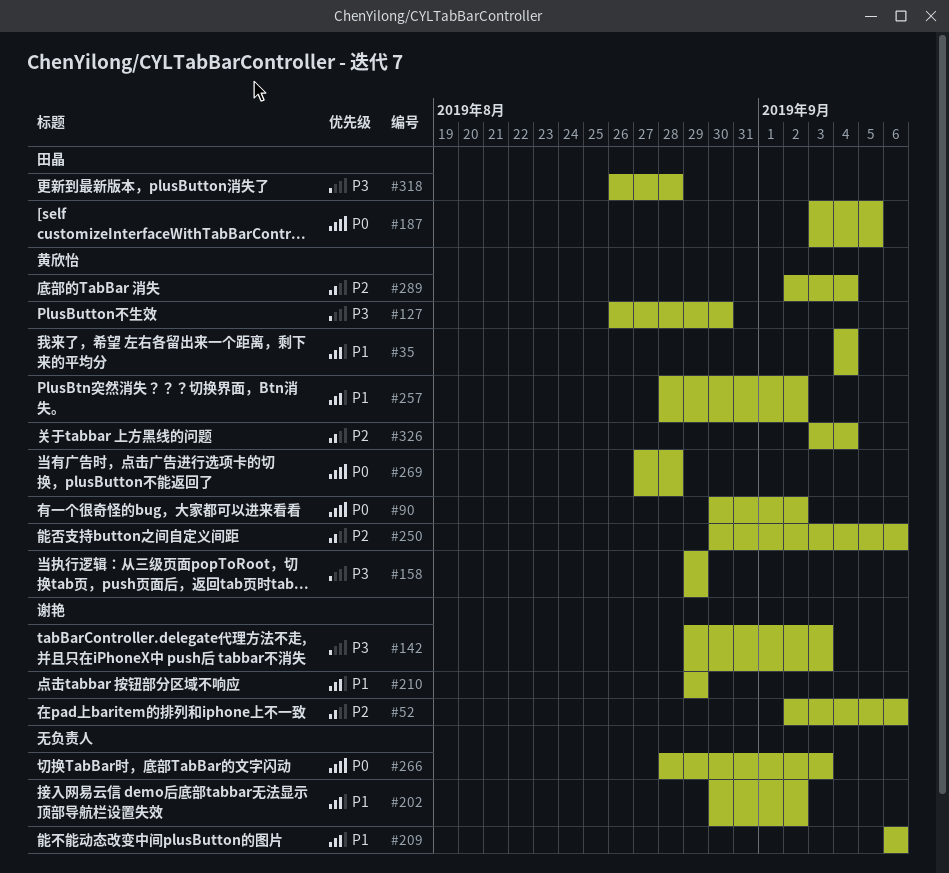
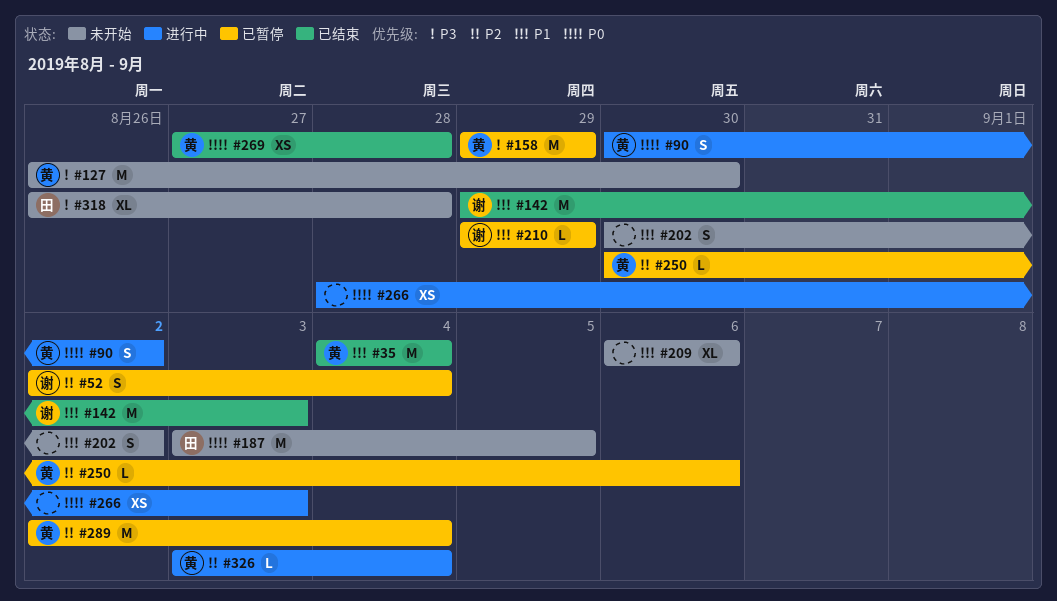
#52, due: Sep 6 -> Sep 4
#142, priority: P3 -> P1
#257: present -> none

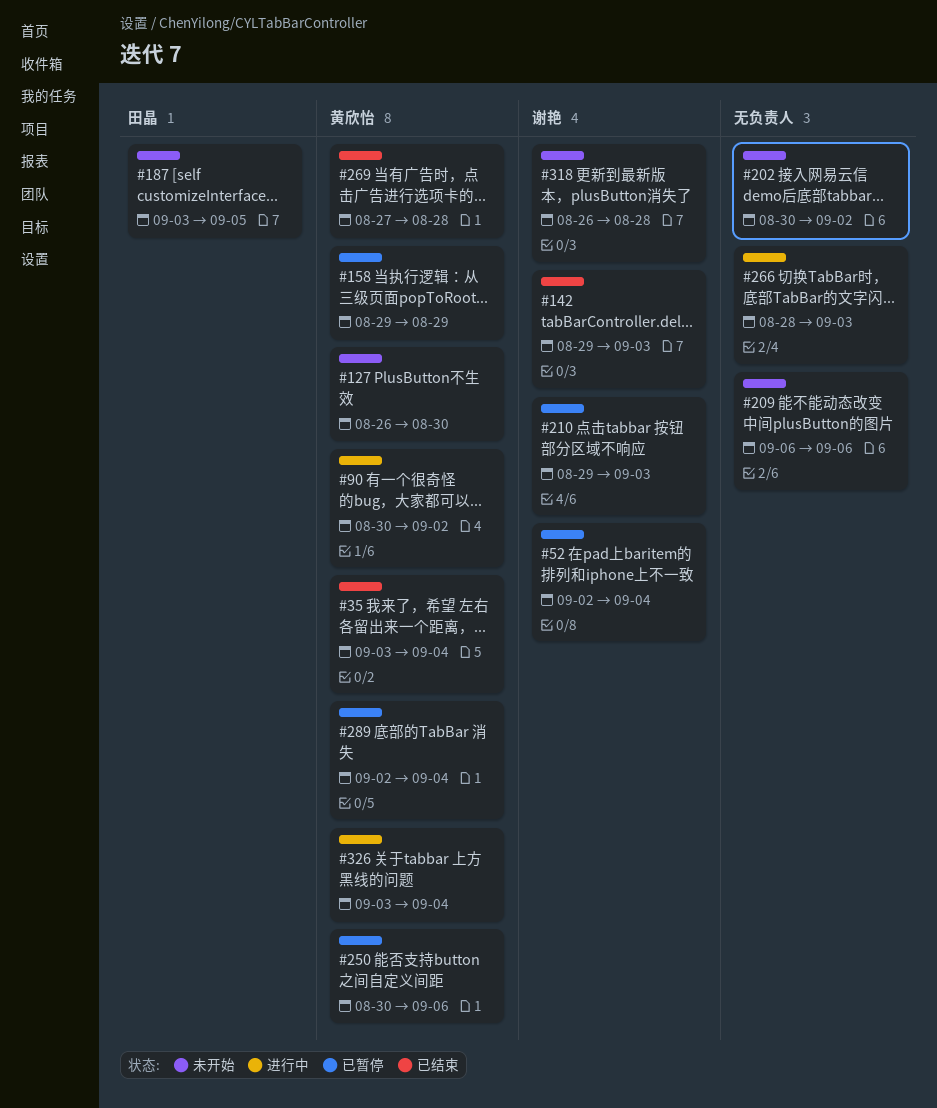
#35, start: Sep 4 -> Sep 3
#210, due: Aug 29 -> Sep 3
#318, owner: 田晶 -> 谢艳

